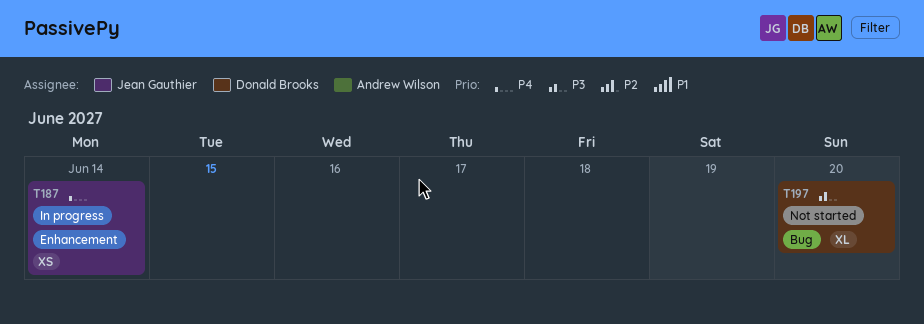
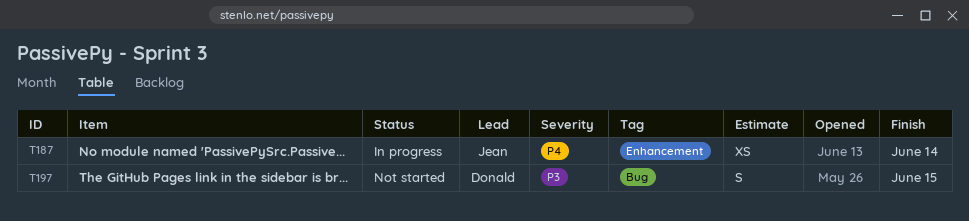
T197, estimate: XL -> S
T197, due: Jun 20 -> Jun 15

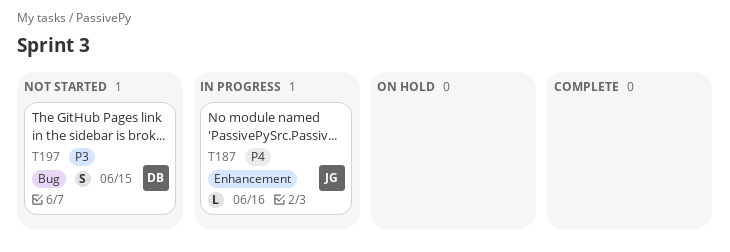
T187, estimate: XS -> L
T187, due: Jun 14 -> Jun 16

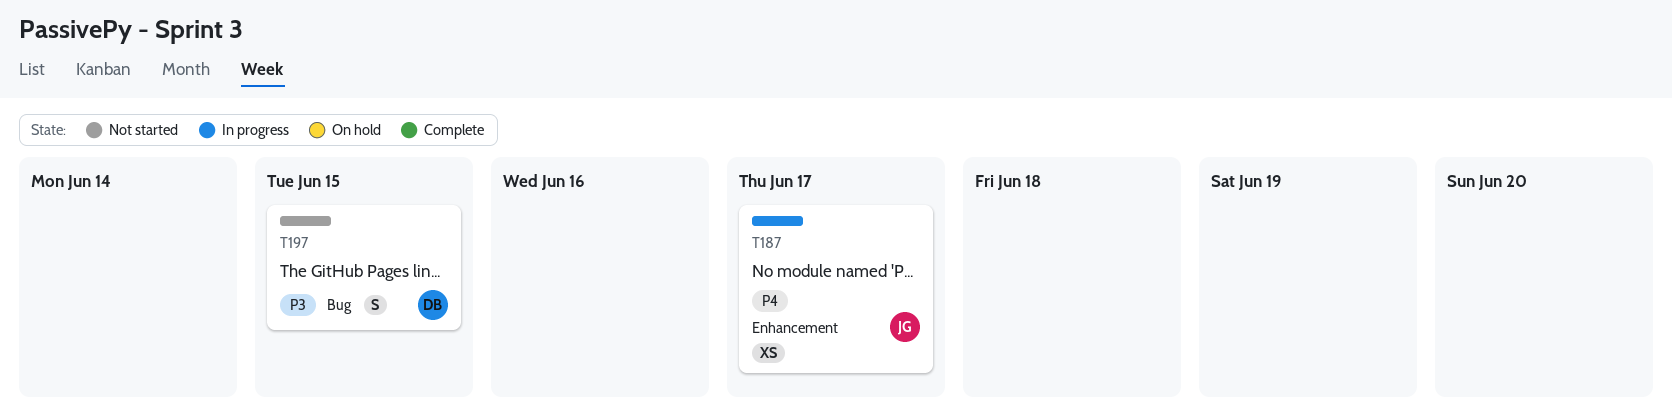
T187, estimate: L -> XS
T187, due: Jun 16 -> Jun 17

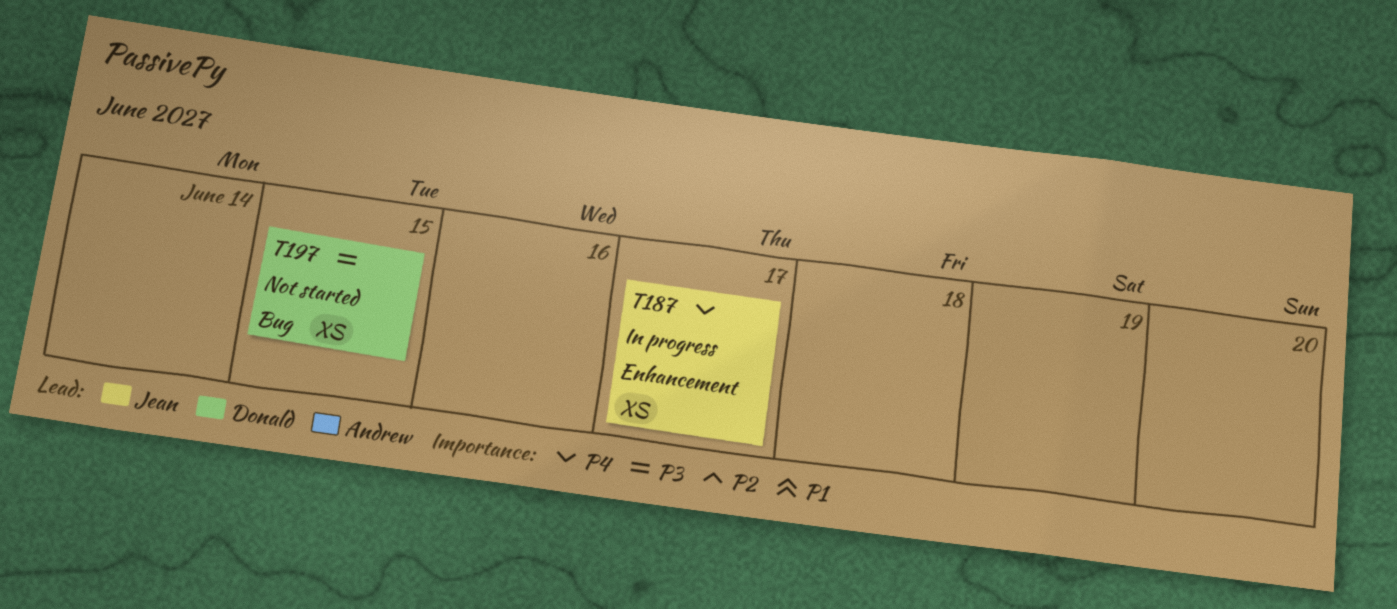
T197, estimate: S -> XS

